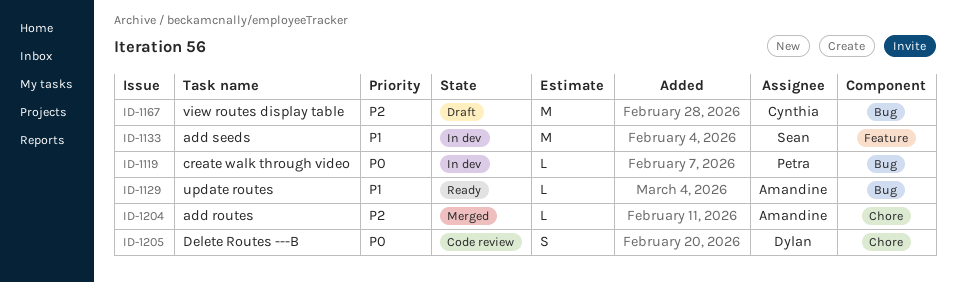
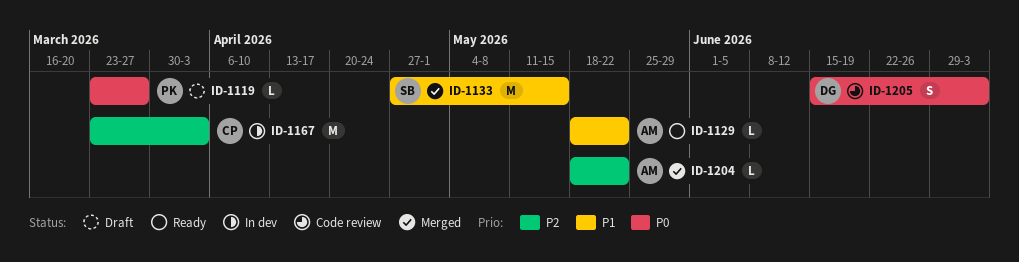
ID-1119, status: In dev -> Draft
ID-1133, status: In dev -> Merged
ID-1167, status: Draft -> In dev

